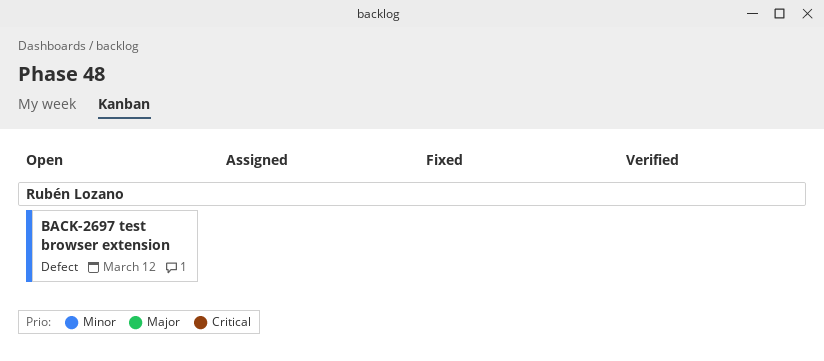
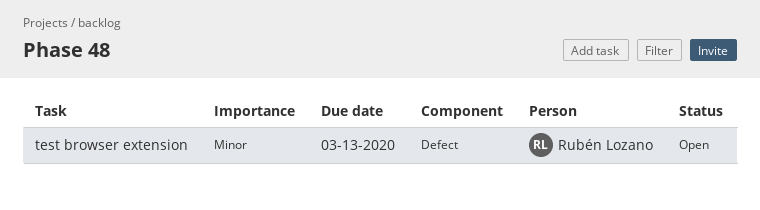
test browser extension, due: Mar 12 -> Mar 13

